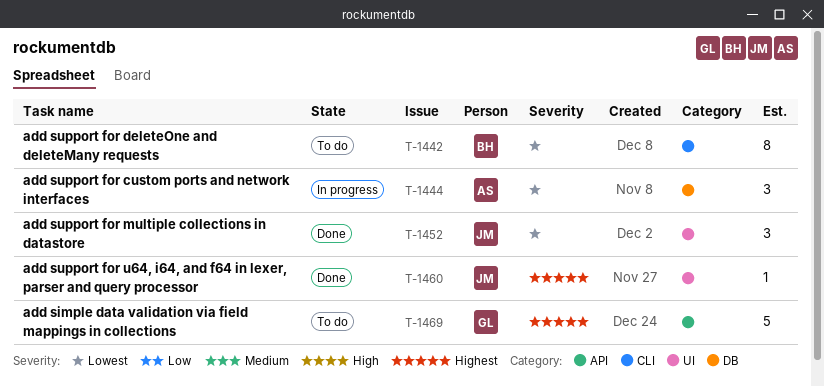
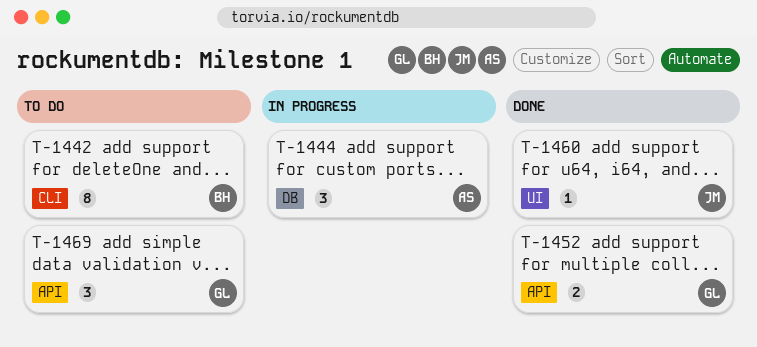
T-1452, owner: JM -> GL
T-1452, label: UI -> API
T-1452, estimate: 3 -> 2
T-1469, estimate: 5 -> 3

